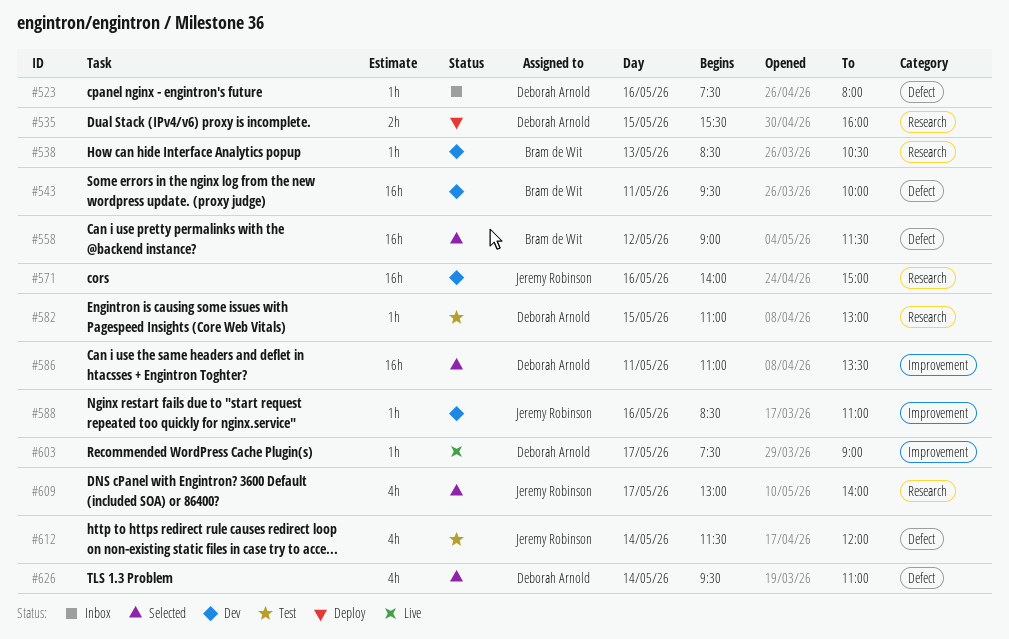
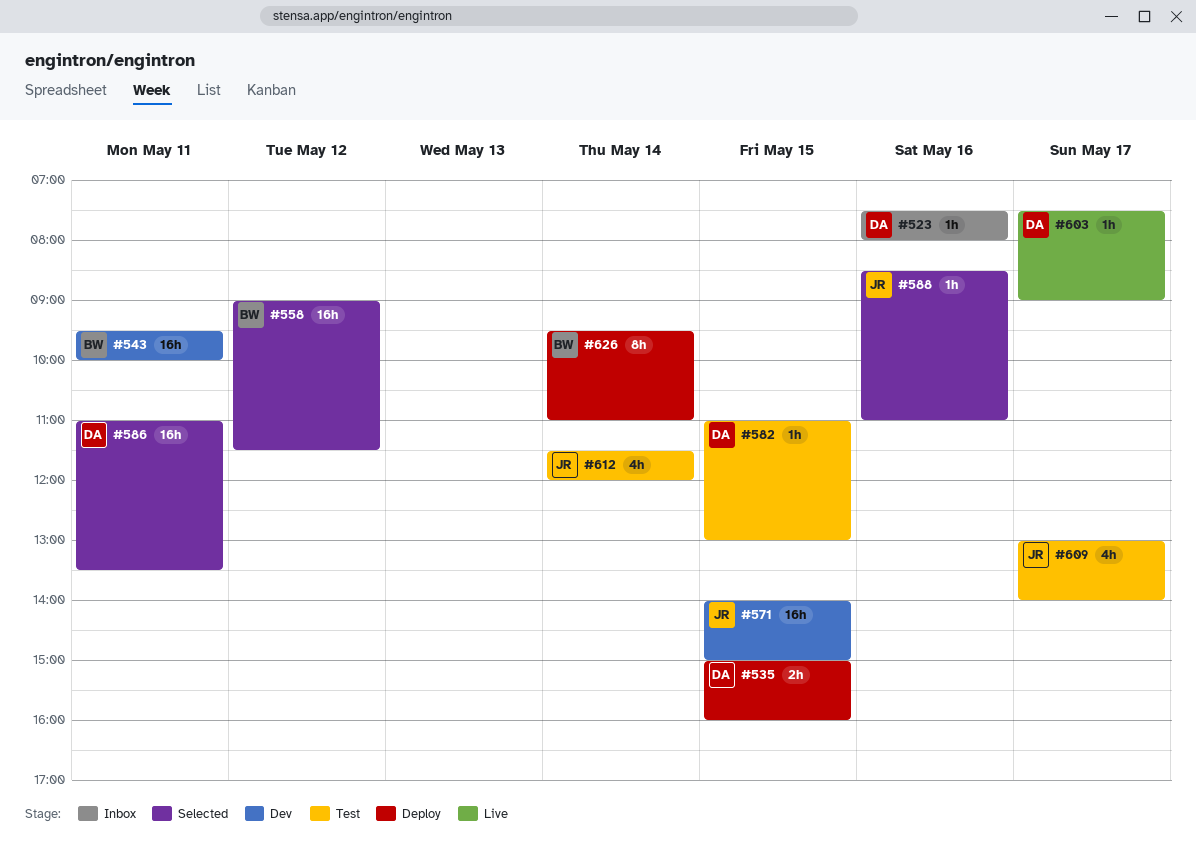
#535, begins: 15:30 -> 15:00
#538: present -> none
#571, day: May 16 -> May 15
#588, status: Dev -> Selected
#609, status: Selected -> Test
#626, status: Selected -> Deploy
#626, owner: Deborah Arnold -> Bram de Wit
#626, estimate: 4h -> 8h

